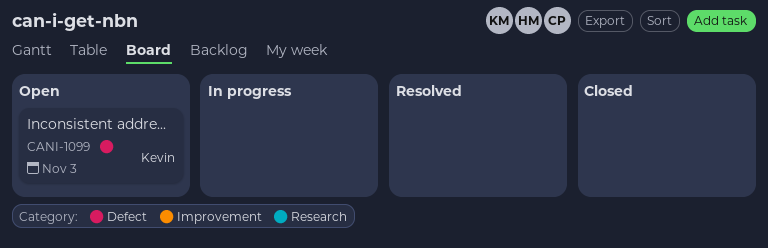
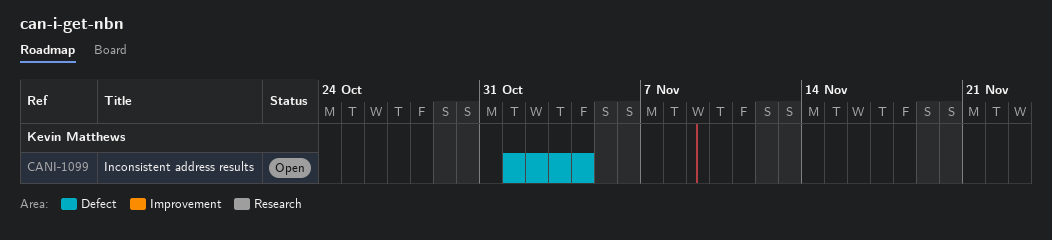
CANI-1099, due: Nov 3 -> Nov 4

